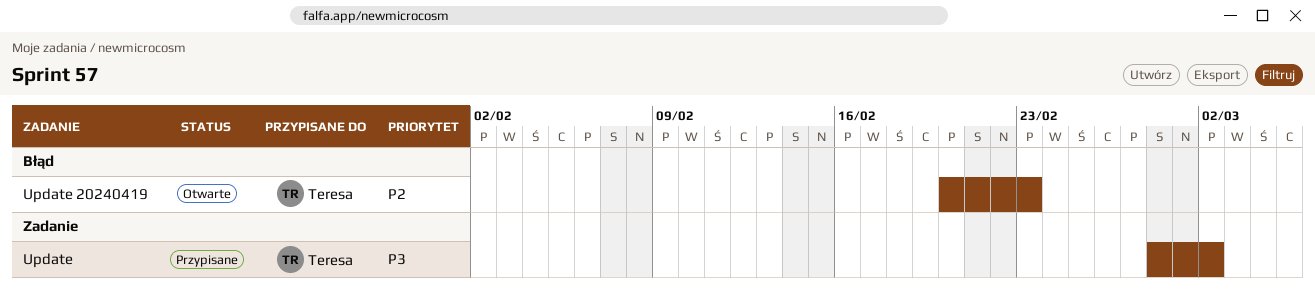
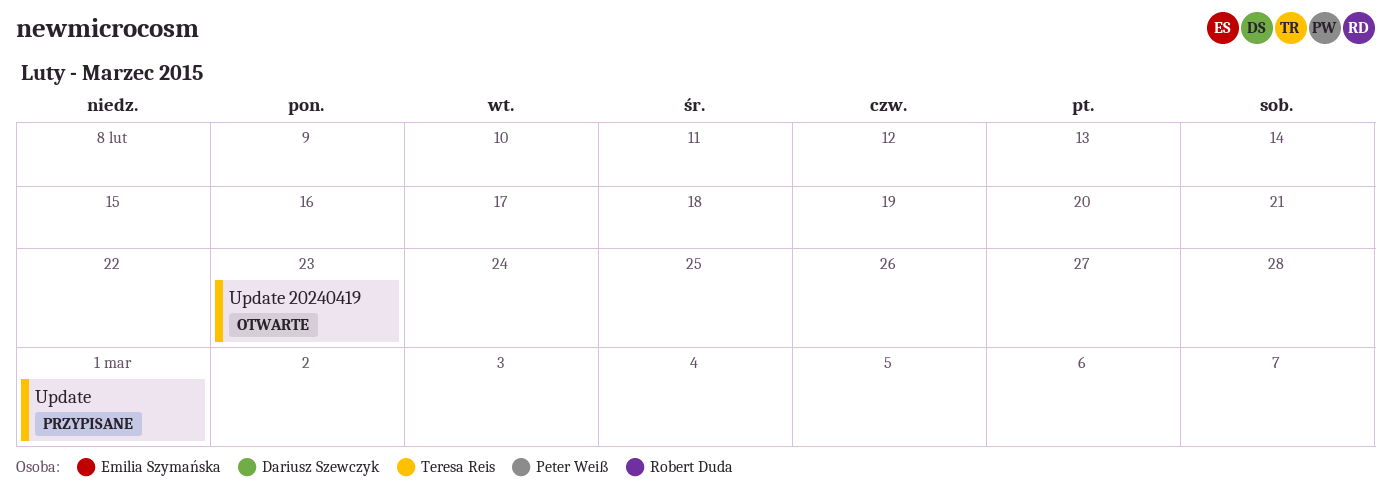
Update, due: Mar 2 -> Mar 1

